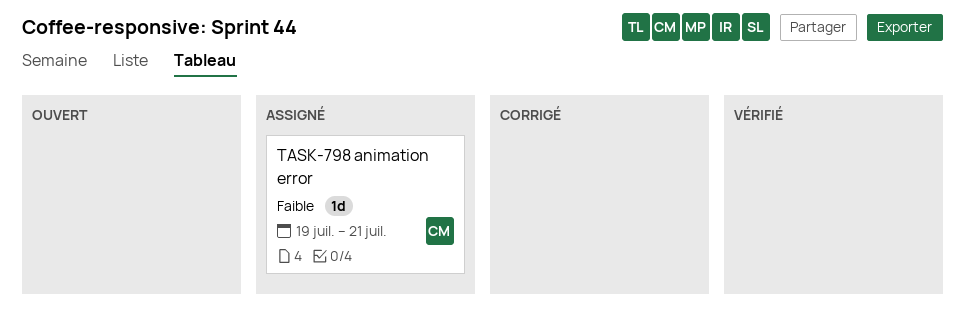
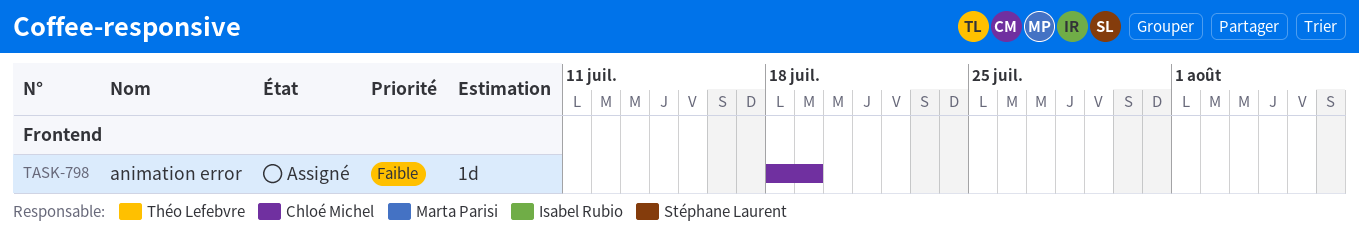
TASK-798, start: Jul 19 -> Jul 18
TASK-798, due: Jul 21 -> Jul 19

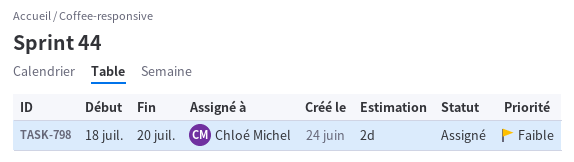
TASK-798, estimate: 1d -> 2d
TASK-798, due: Jul 19 -> Jul 20

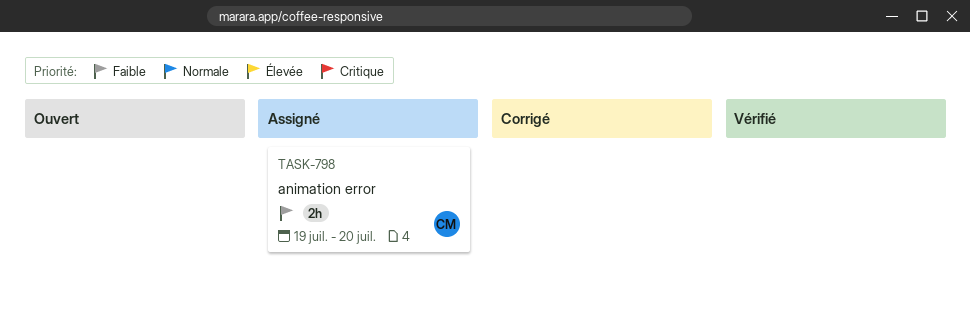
TASK-798, estimate: 2d -> 2h
TASK-798, start: Jul 18 -> Jul 19

